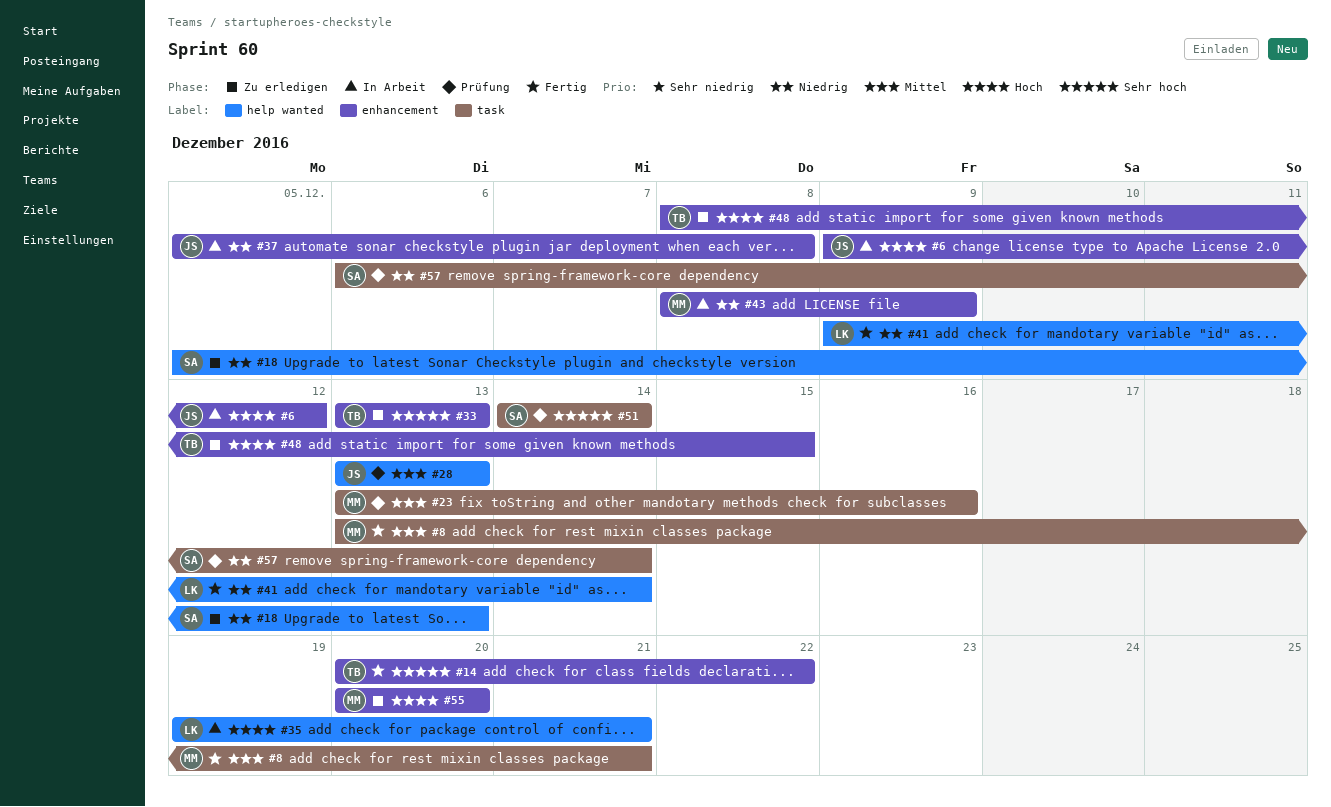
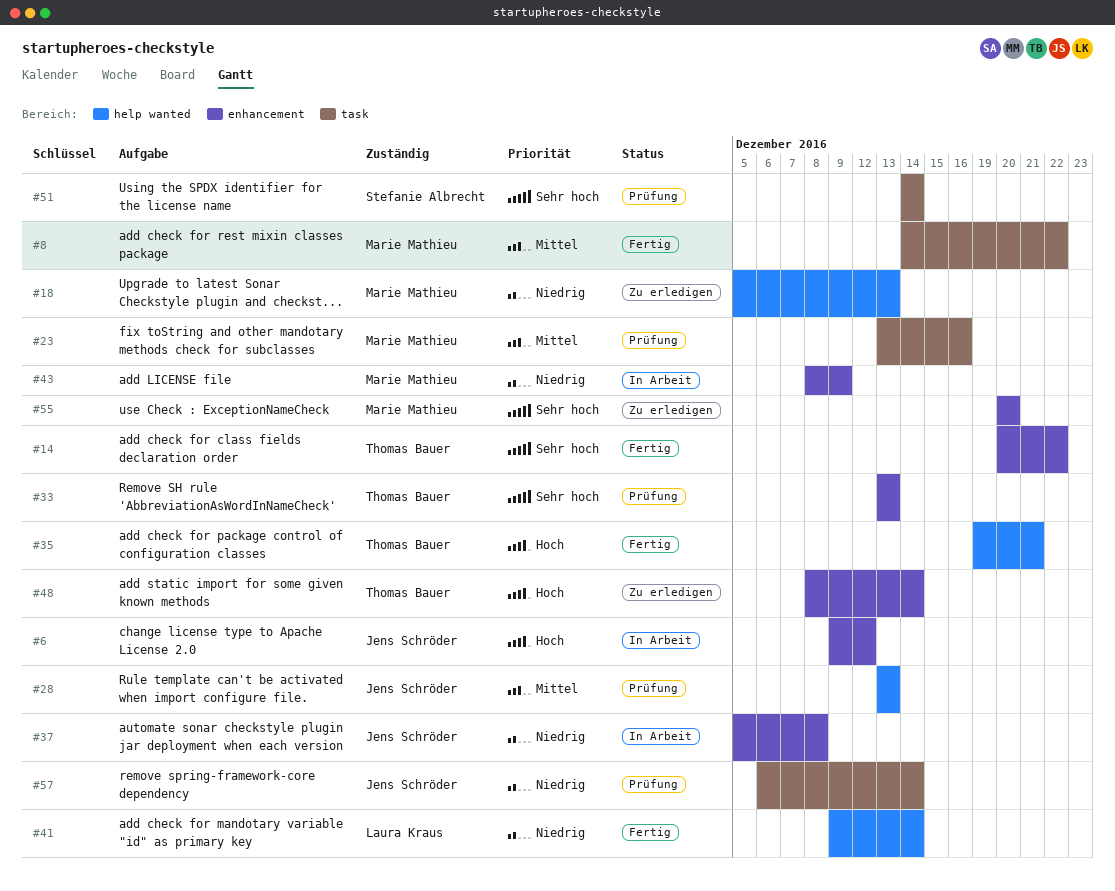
#8, start: Dec 13 -> Dec 14
#8, due: Dec 21 -> Dec 22
#18, owner: Stefanie Albrecht -> Marie Mathieu
#33, status: Zu erledigen -> Prüfung
#35, status: In Arbeit -> Fertig
#35, owner: Laura Kraus -> Thomas Bauer
#48, due: Dec 15 -> Dec 14
#55, priority: Hoch -> Sehr hoch
#57, owner: Stefanie Albrecht -> Jens Schröder

